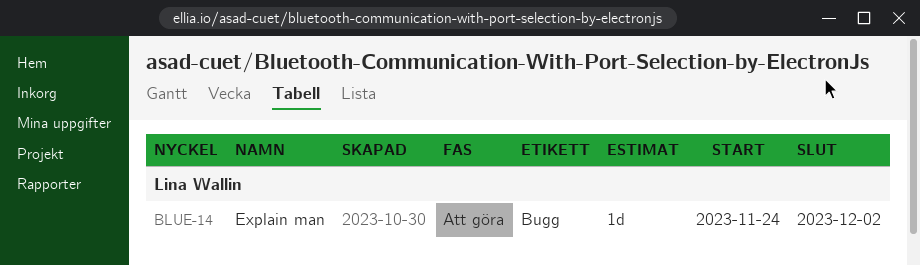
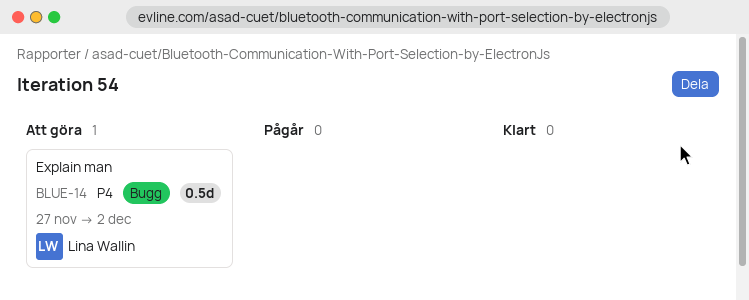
BLUE-14, estimate: 1d -> 0.5d
BLUE-14, start: Nov 24 -> Nov 27

